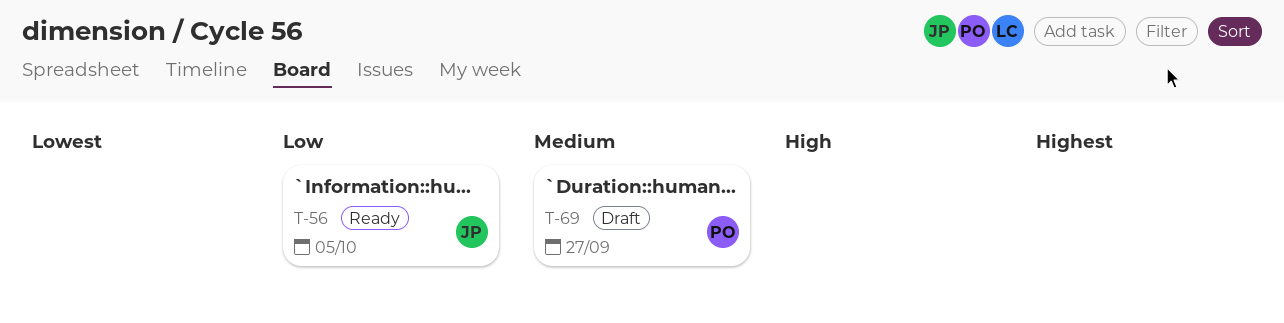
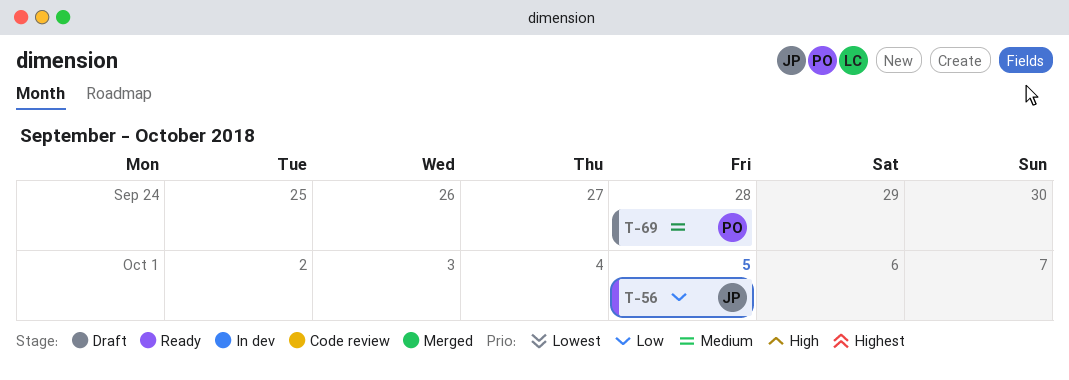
T-69, due: Sep 27 -> Sep 28

